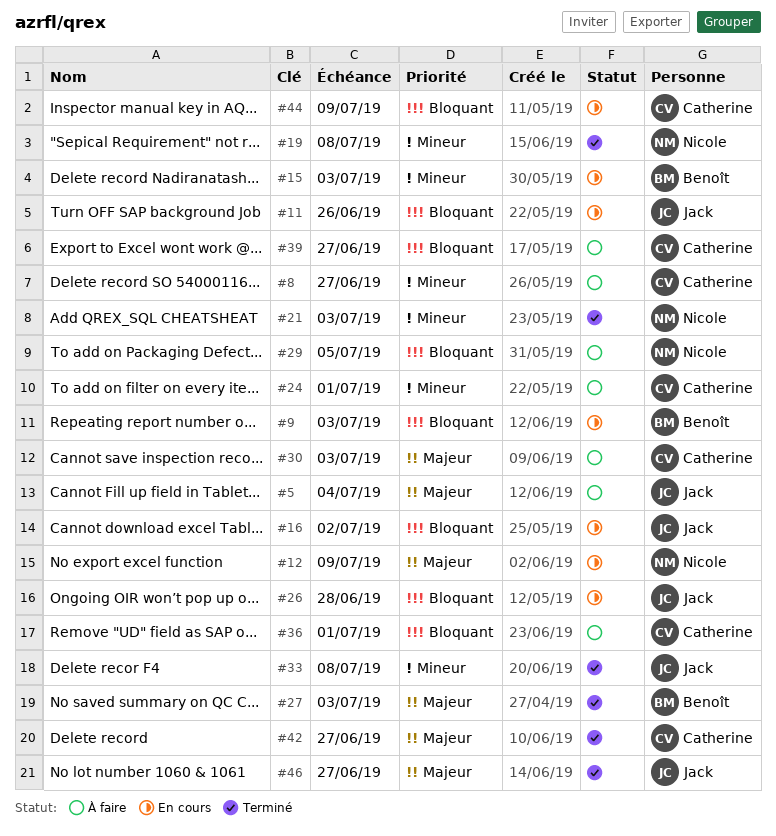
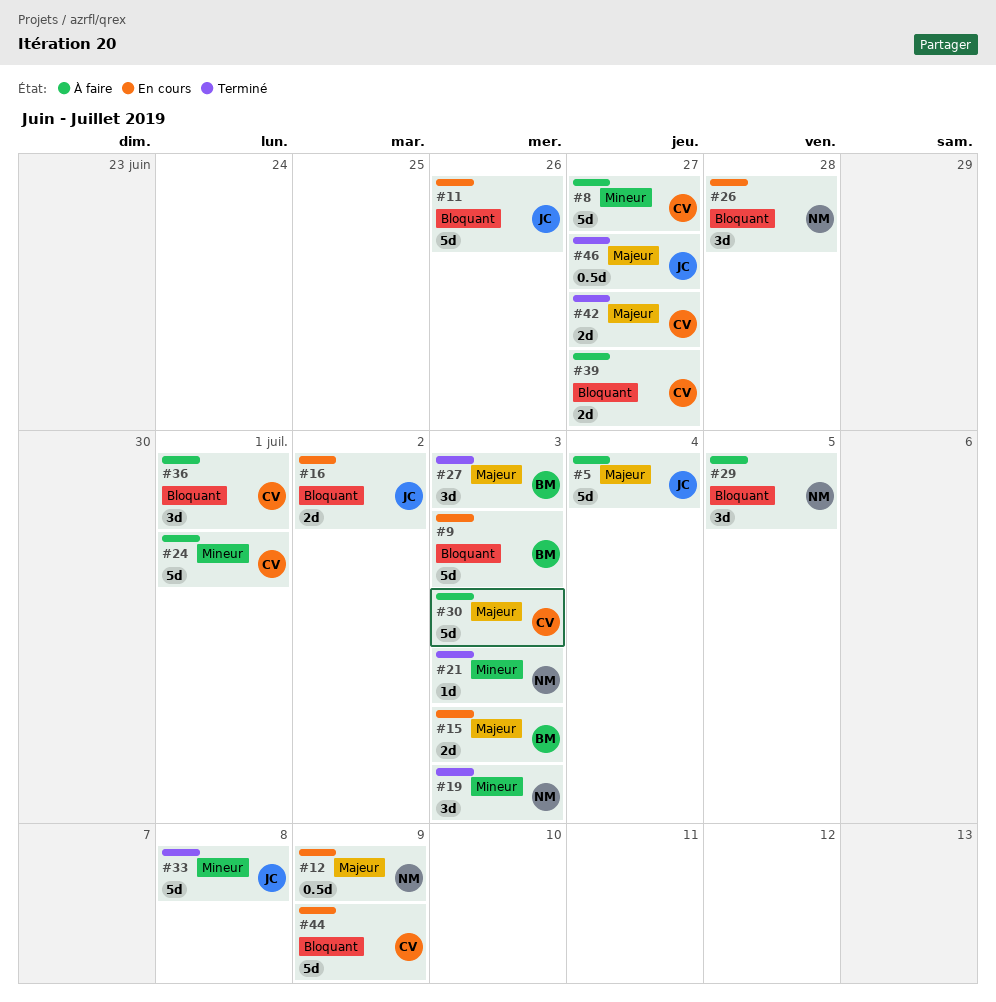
#15, priority: Mineur -> Majeur
#19, due: Jul 8 -> Jul 3
#26, owner: Jack -> Nicole

